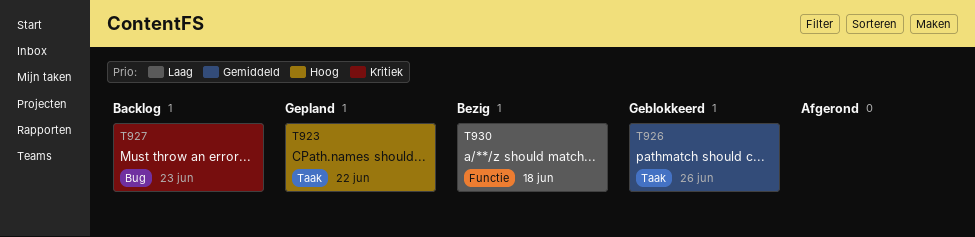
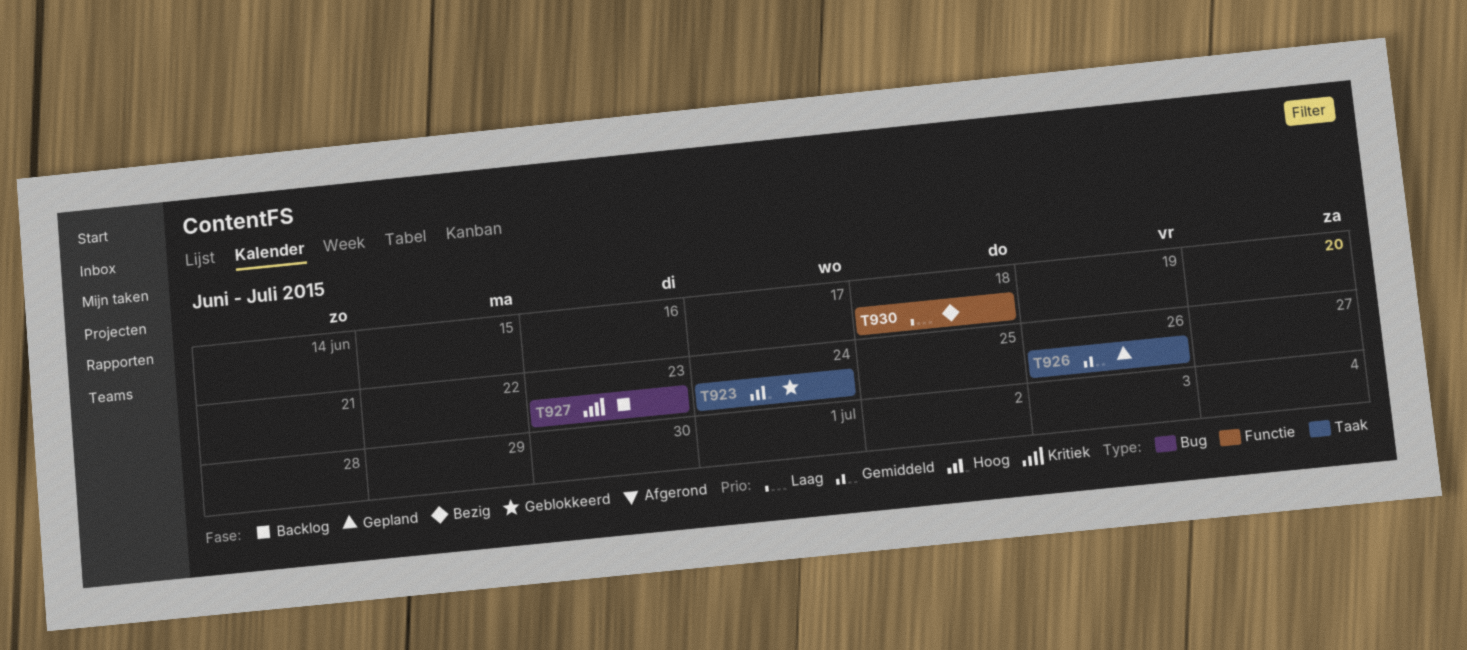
T923, status: Gepland -> Geblokkeerd
T923, due: Jun 22 -> Jun 24
T926, status: Geblokkeerd -> Gepland

